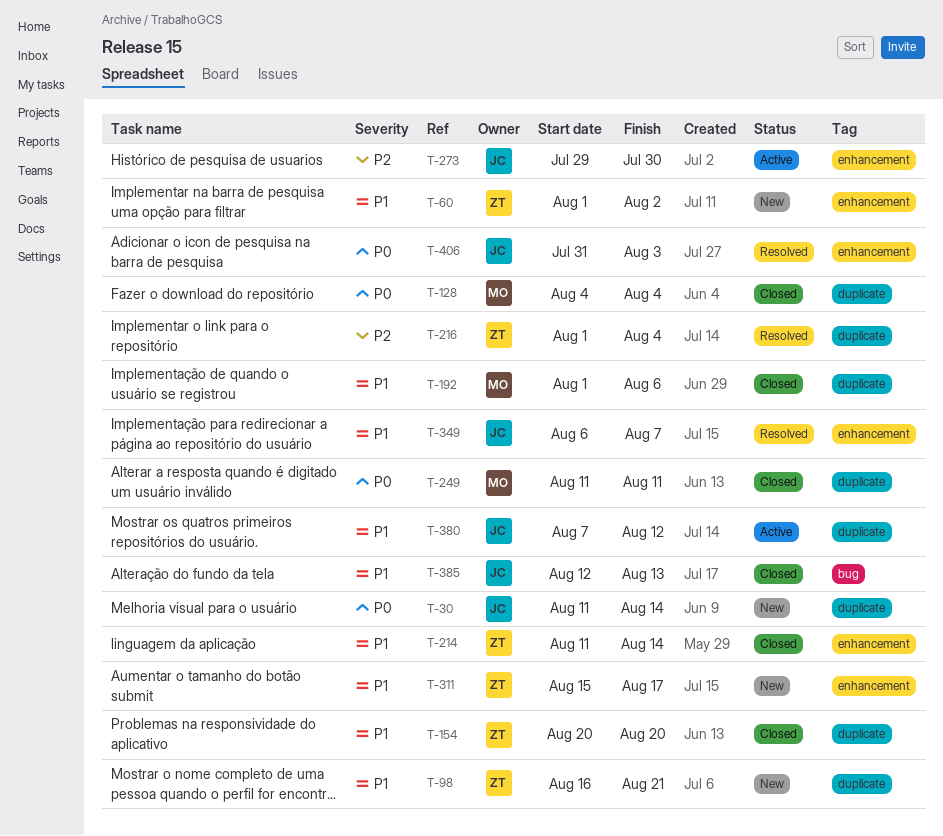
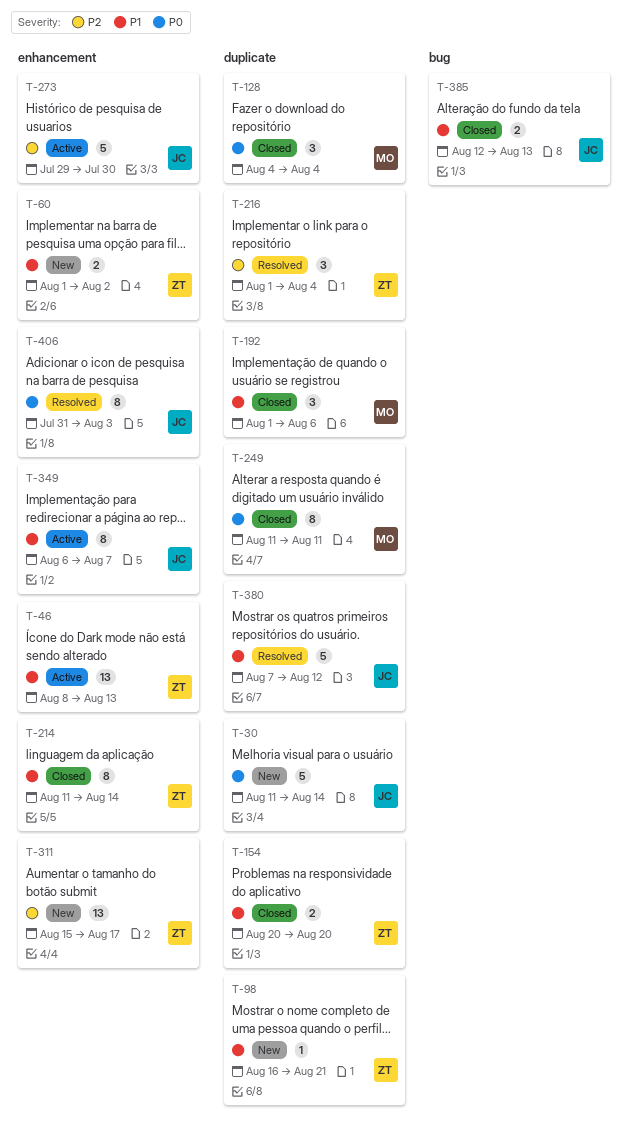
T-46: none -> present
T-311, priority: P1 -> P2
T-349, status: Resolved -> Active
T-380, status: Active -> Resolved

